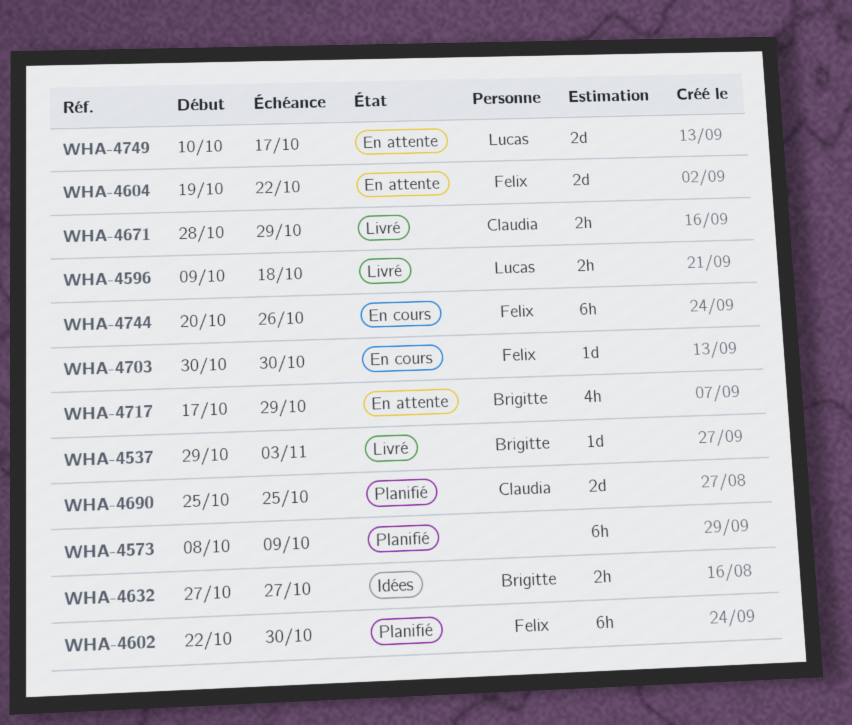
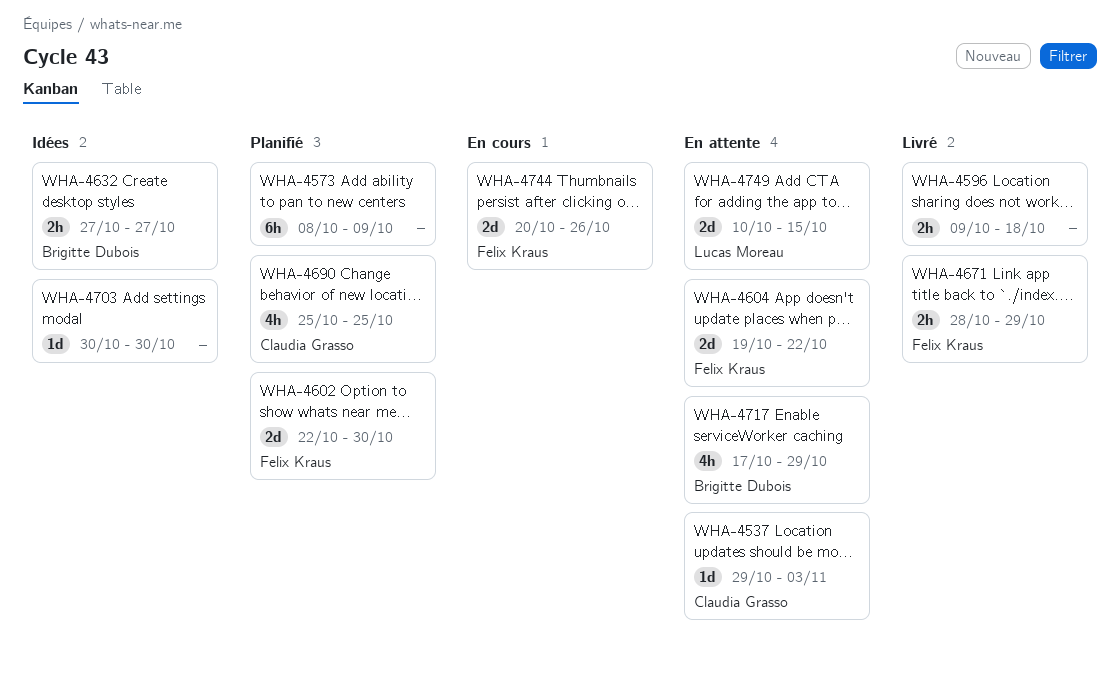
WHA-4537, status: Livré -> En attente
WHA-4537, owner: Brigitte Dubois -> Claudia Grasso
WHA-4596, owner: Lucas Moreau -> none
WHA-4602, estimate: 6h -> 2d
WHA-4671, owner: Claudia Grasso -> Felix Kraus
WHA-4690, estimate: 2d -> 4h
WHA-4703, status: En cours -> Idées
WHA-4703, owner: Felix Kraus -> none
WHA-4744, estimate: 6h -> 2d
WHA-4749, due: Oct 17 -> Oct 15

